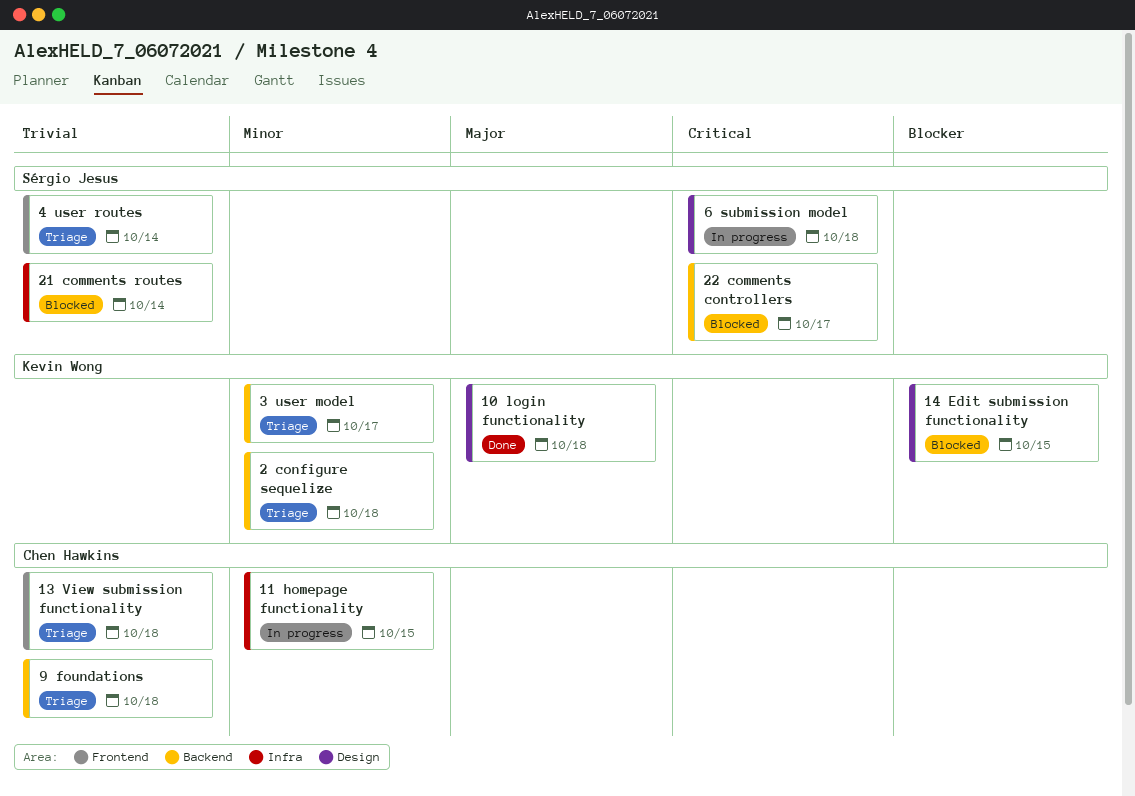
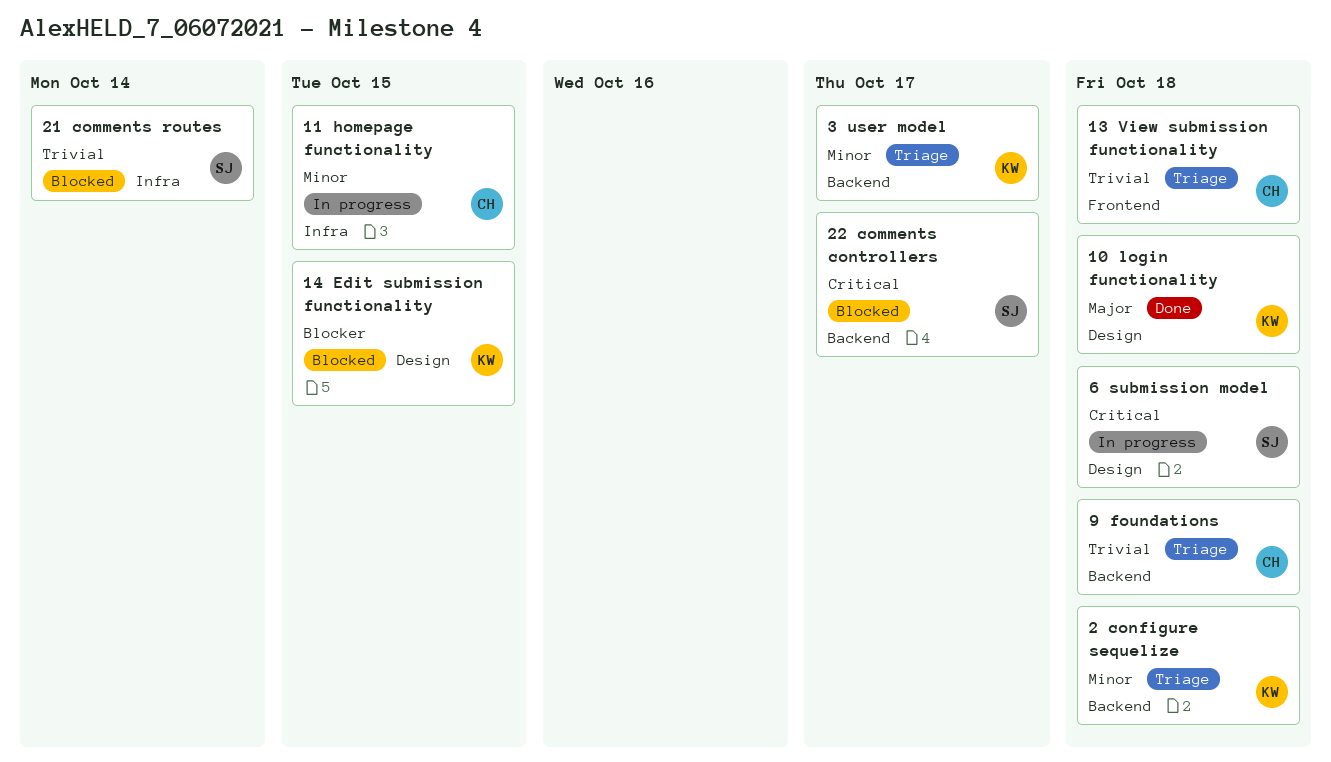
4 user routes: present -> none

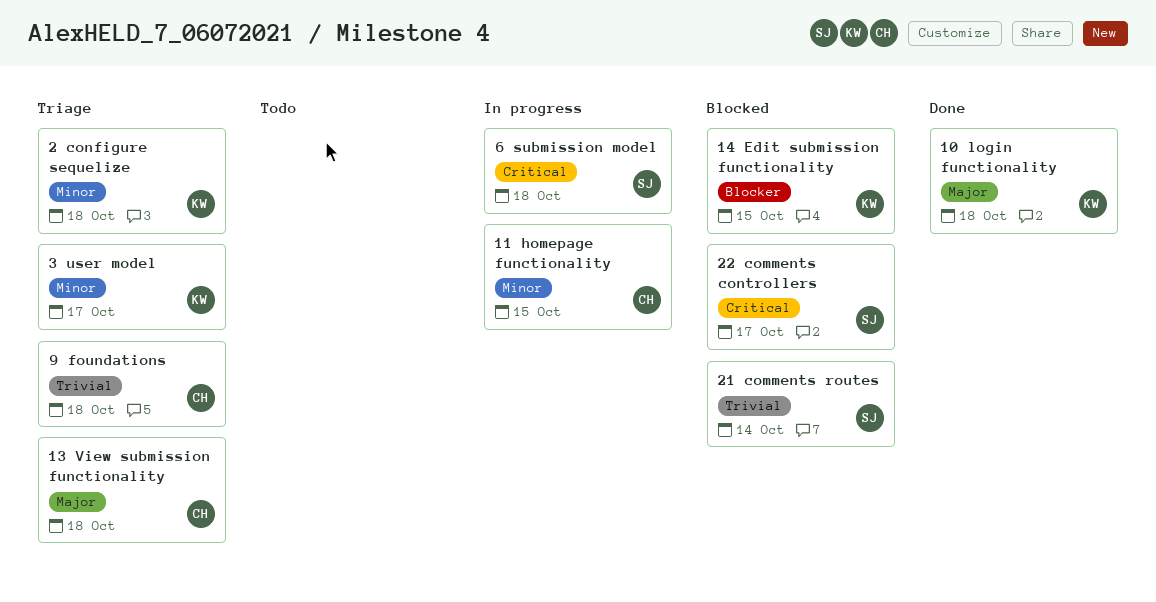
13 View submission functionality, priority: Trivial -> Major

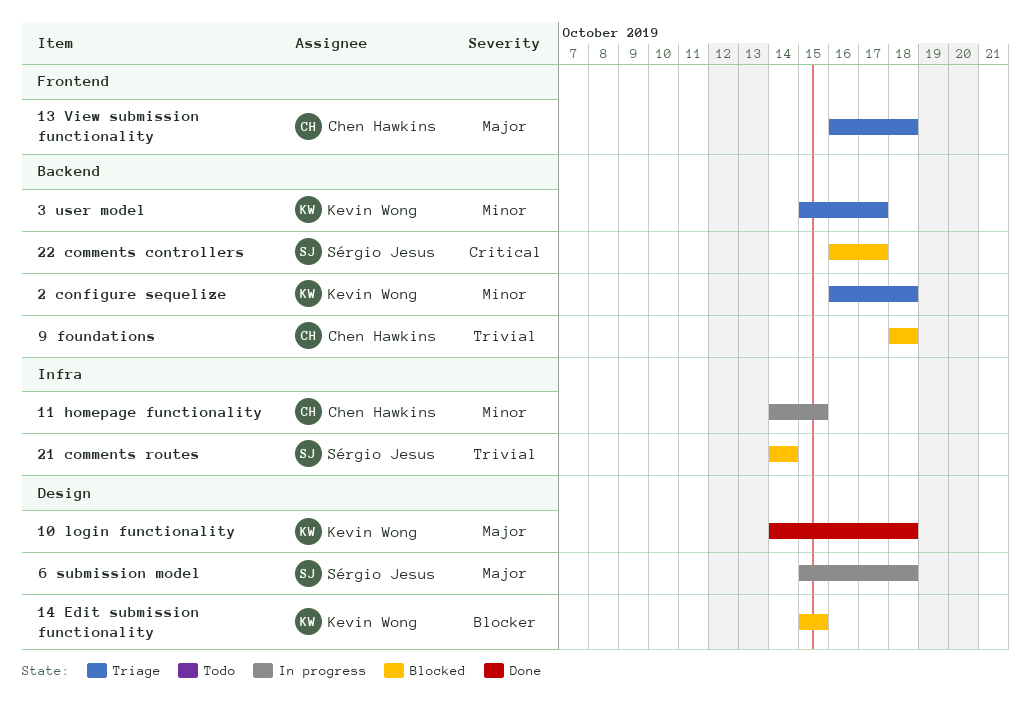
6 submission model, priority: Critical -> Major
9 foundations, status: Triage -> Blocked

